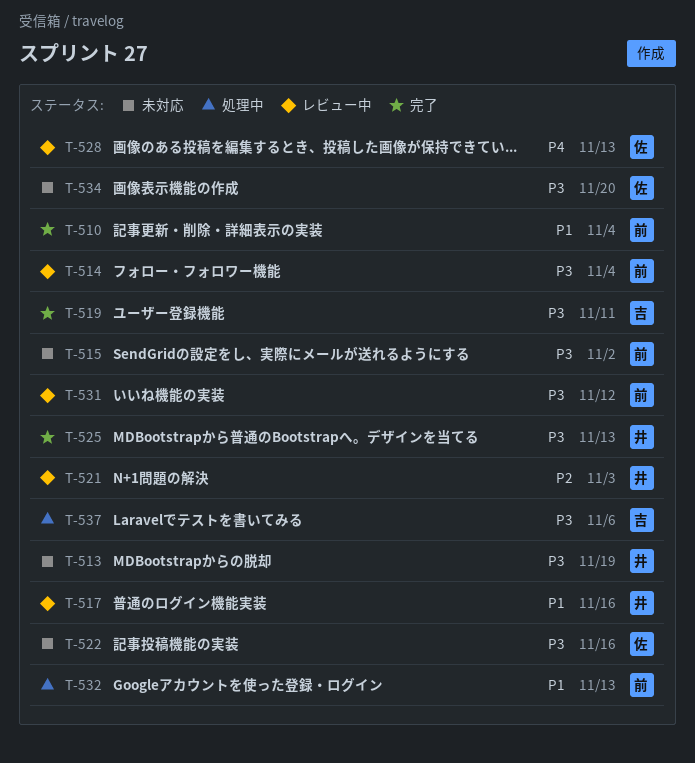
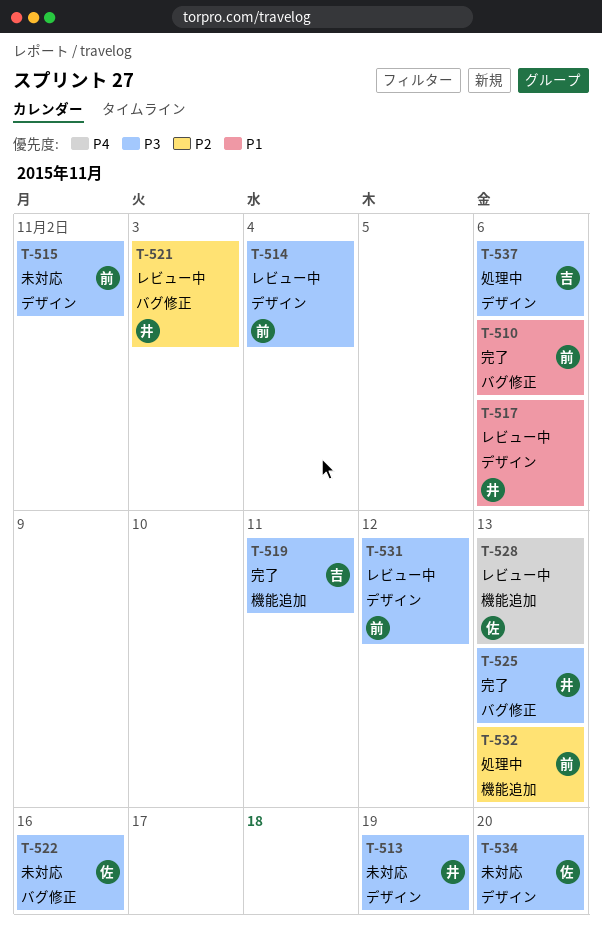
T-510, due: Nov 4 -> Nov 6
T-517, due: Nov 16 -> Nov 6
T-532, priority: P1 -> P2

